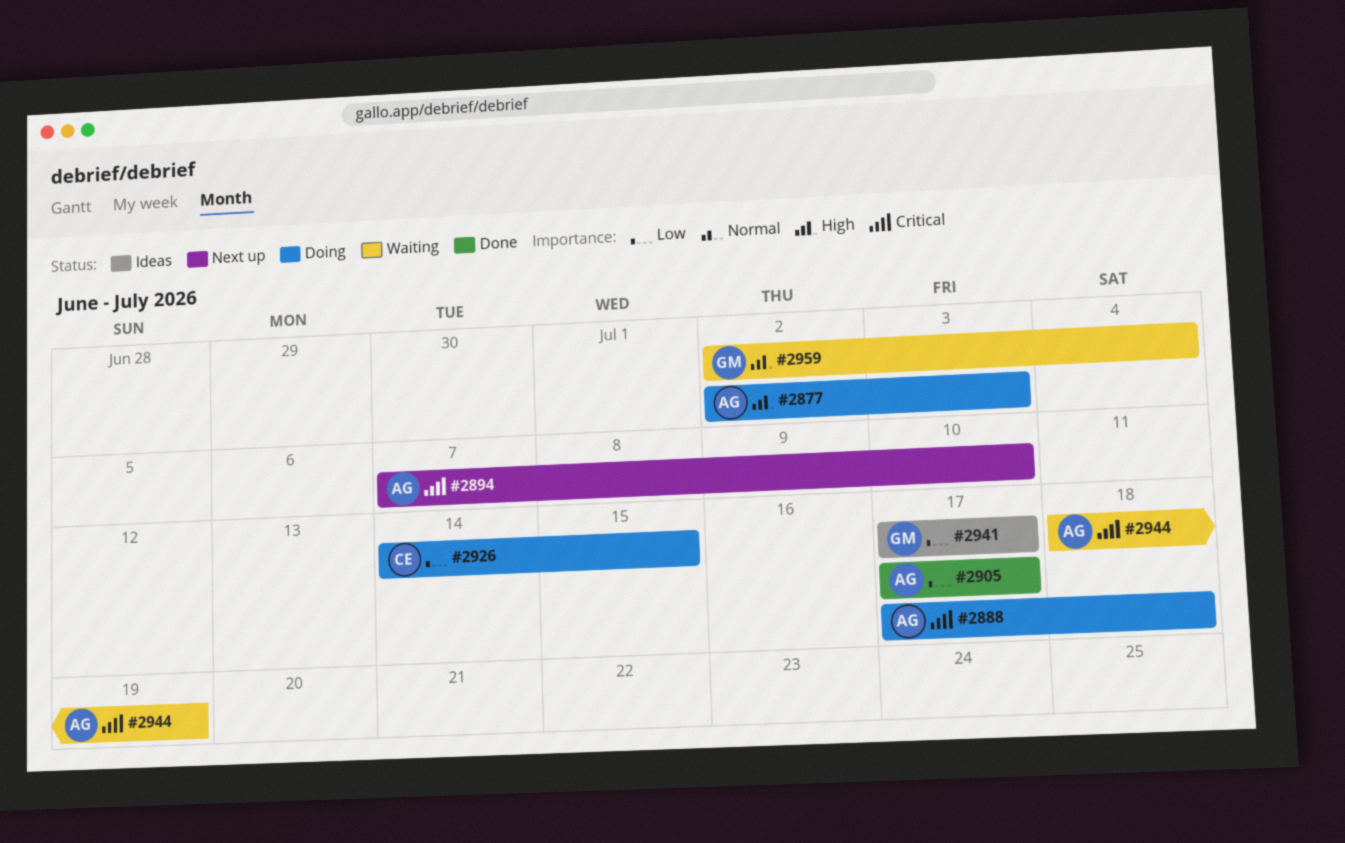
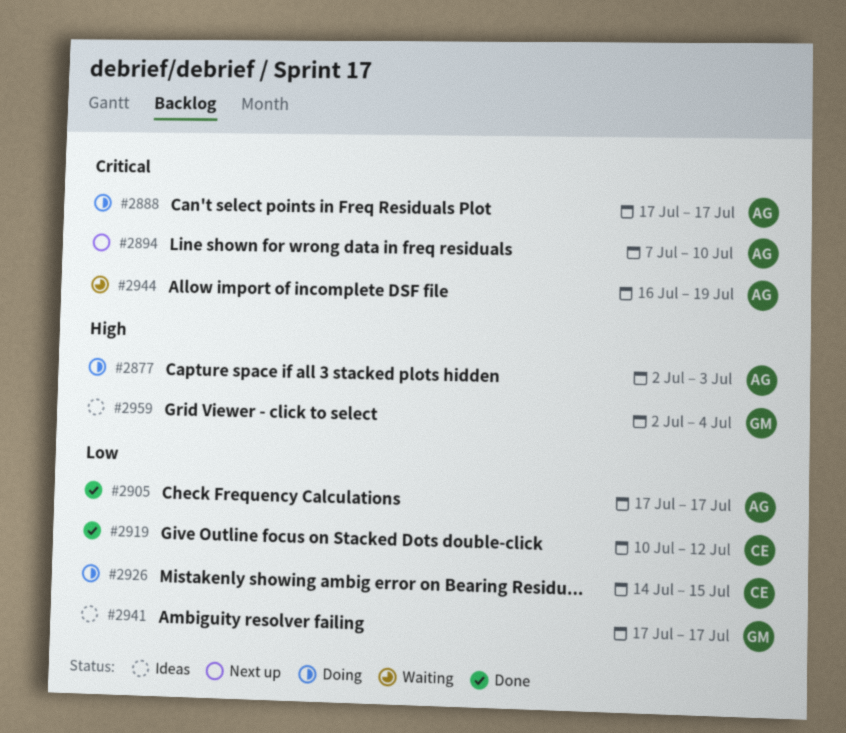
#2888, due: Jul 18 -> Jul 17
#2919: none -> present
#2944, start: Jul 18 -> Jul 16
#2959, status: Waiting -> Ideas

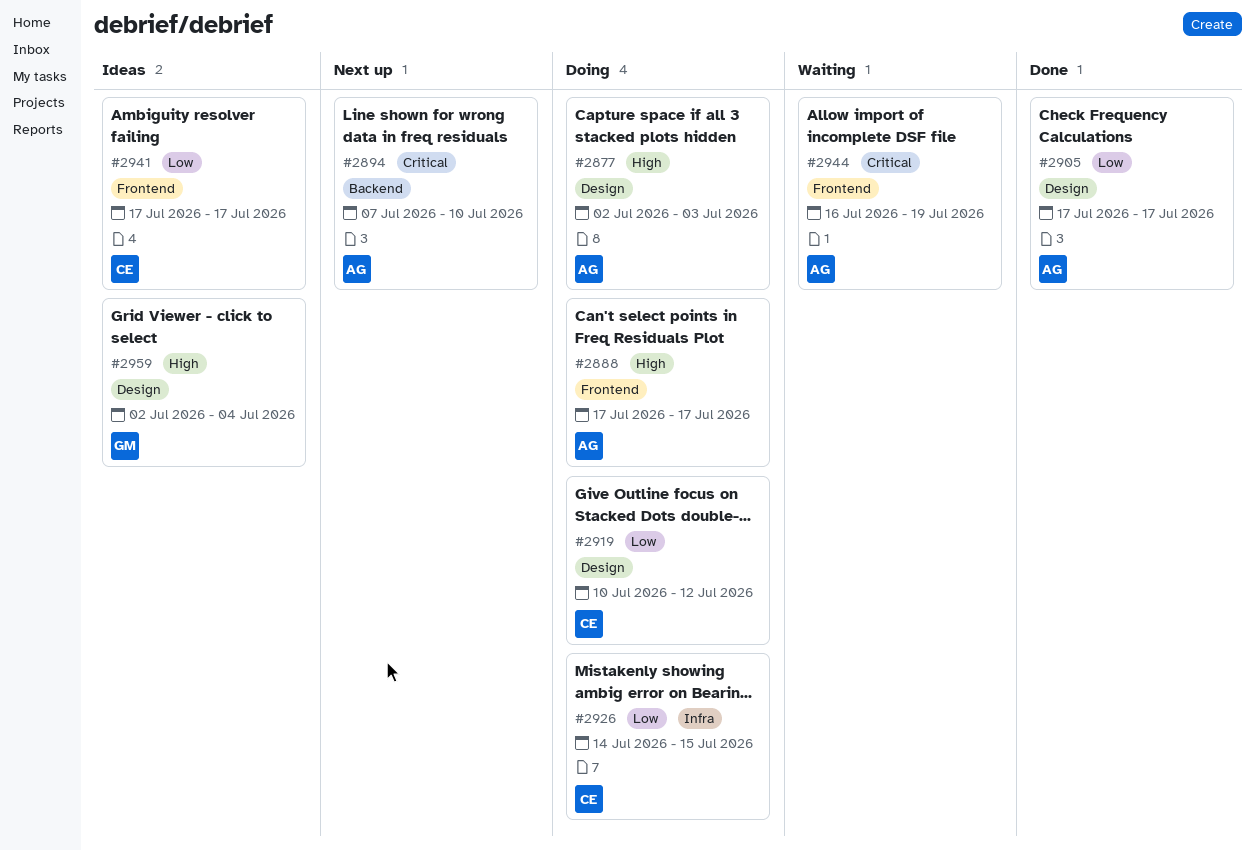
#2888, priority: Critical -> High
#2919, status: Done -> Doing
#2941, owner: GM -> CE

